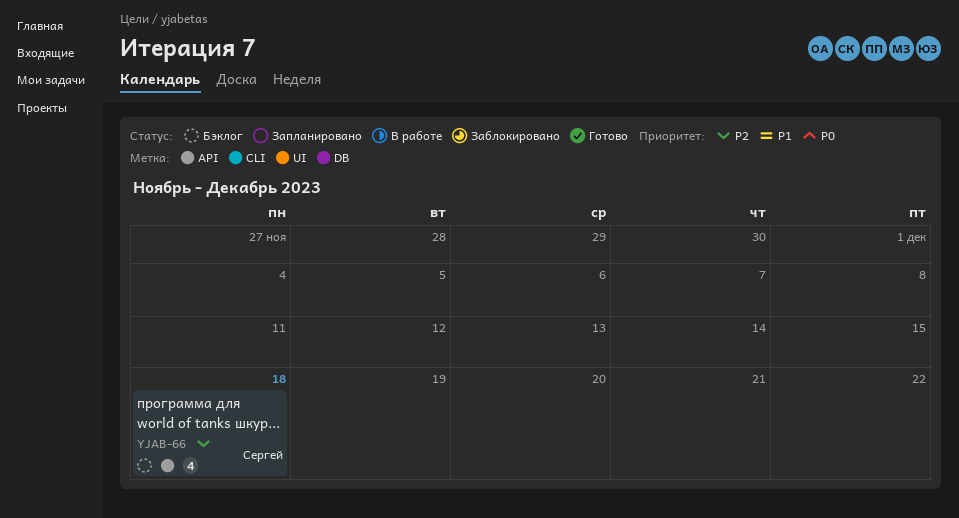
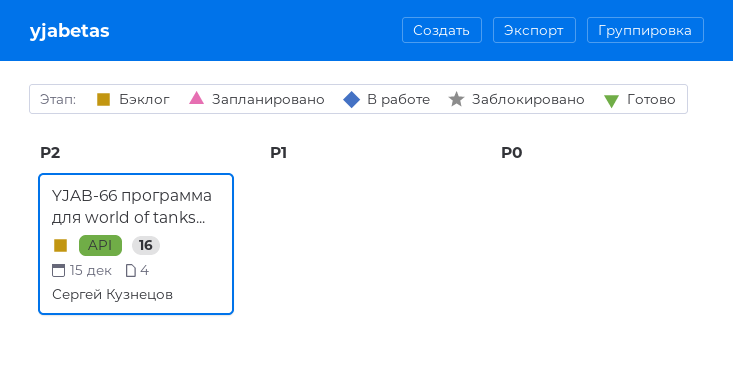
YJAB-66, estimate: 4 -> 16
YJAB-66, due: Dec 18 -> Dec 15

